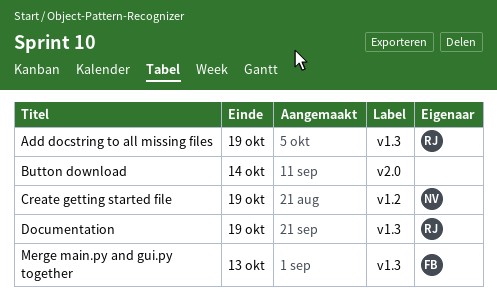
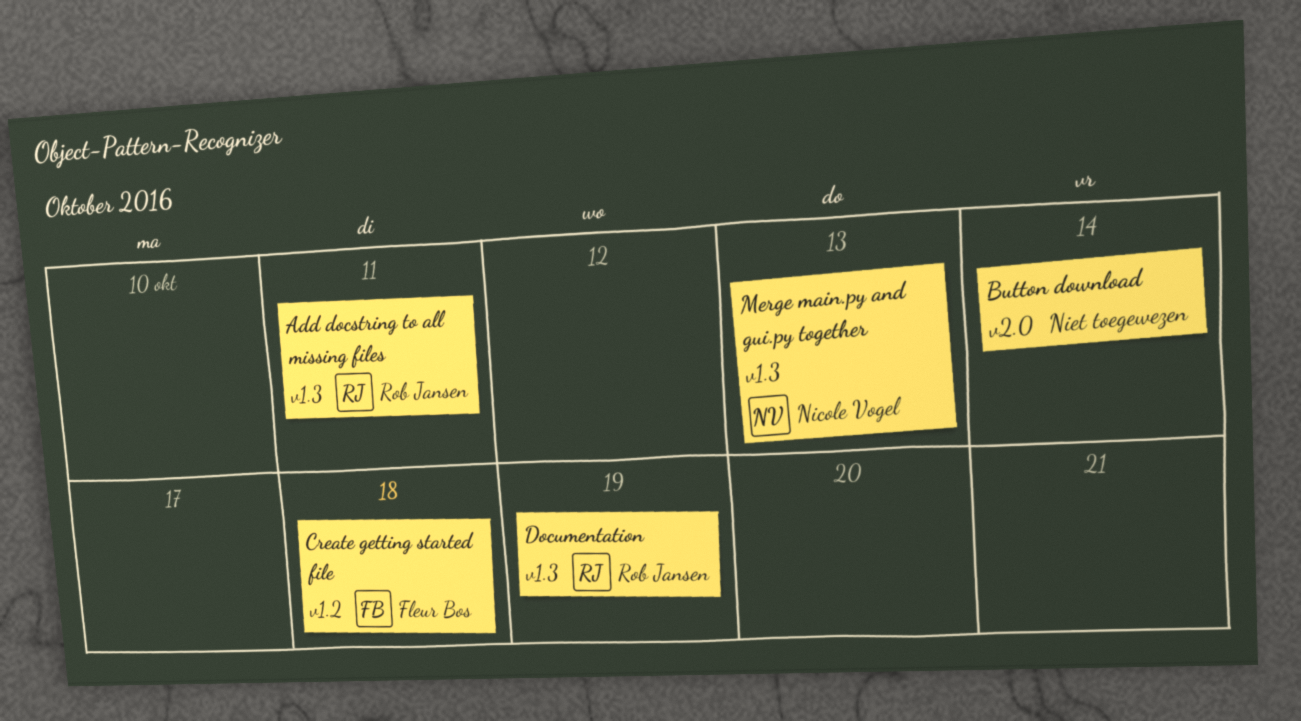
Add docstring to all missing files, due: Oct 19 -> Oct 11
Create getting started file, owner: Nicole Vogel -> Fleur Bos
Create getting started file, due: Oct 19 -> Oct 18
Merge main.py and gui.py together, owner: Fleur Bos -> Nicole Vogel

